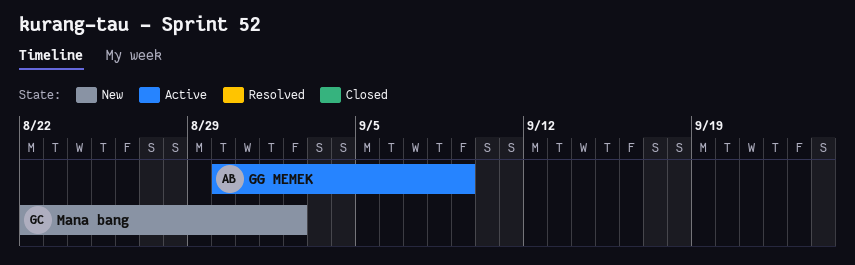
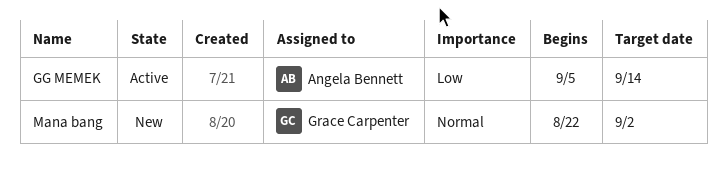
GG MEMEK, start: Aug 30 -> Sep 5
GG MEMEK, due: Sep 9 -> Sep 14

